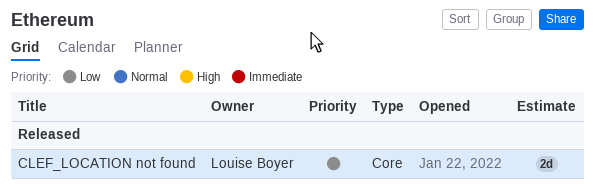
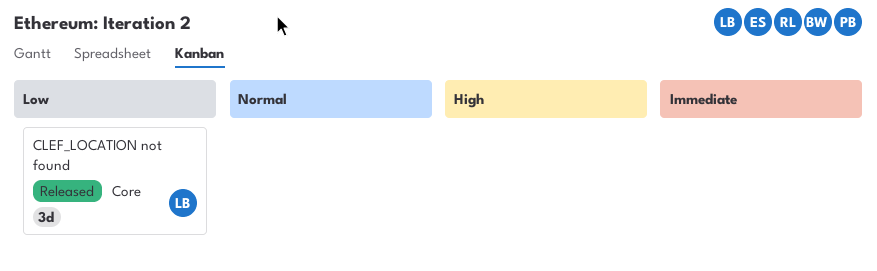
CLEF_LOCATION not found, estimate: 2d -> 3d

